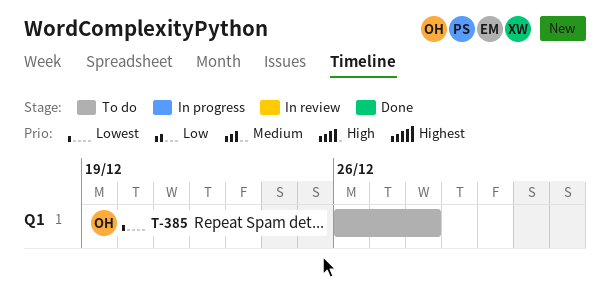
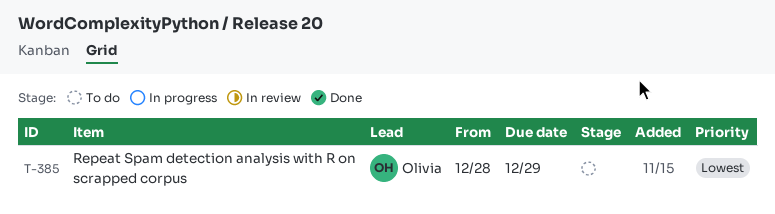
T-385, start: Dec 26 -> Dec 28
T-385, due: Dec 28 -> Dec 29

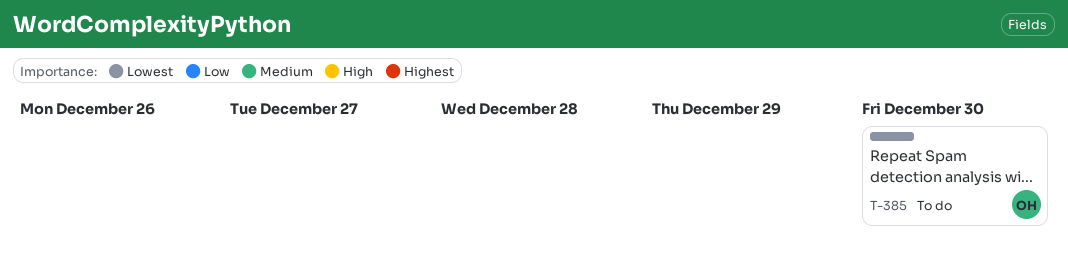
T-385, due: Dec 29 -> Dec 30

